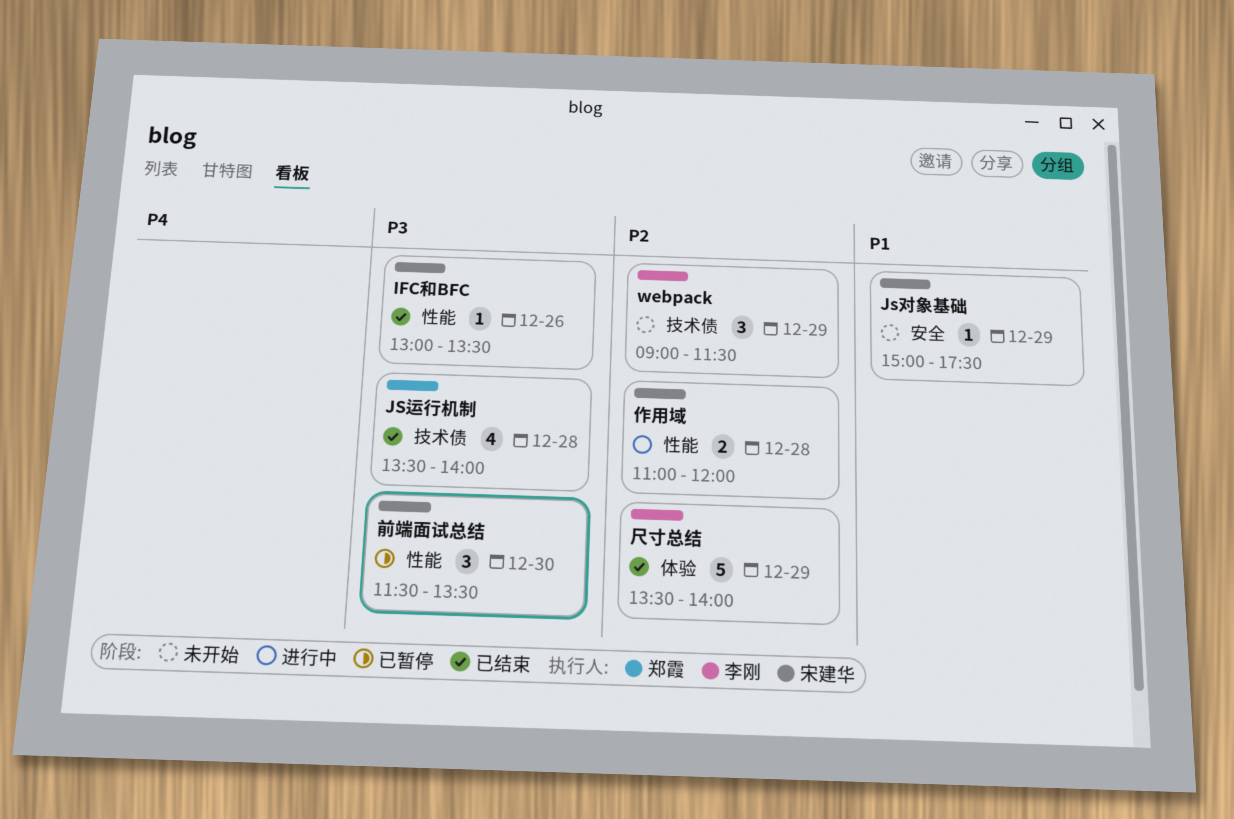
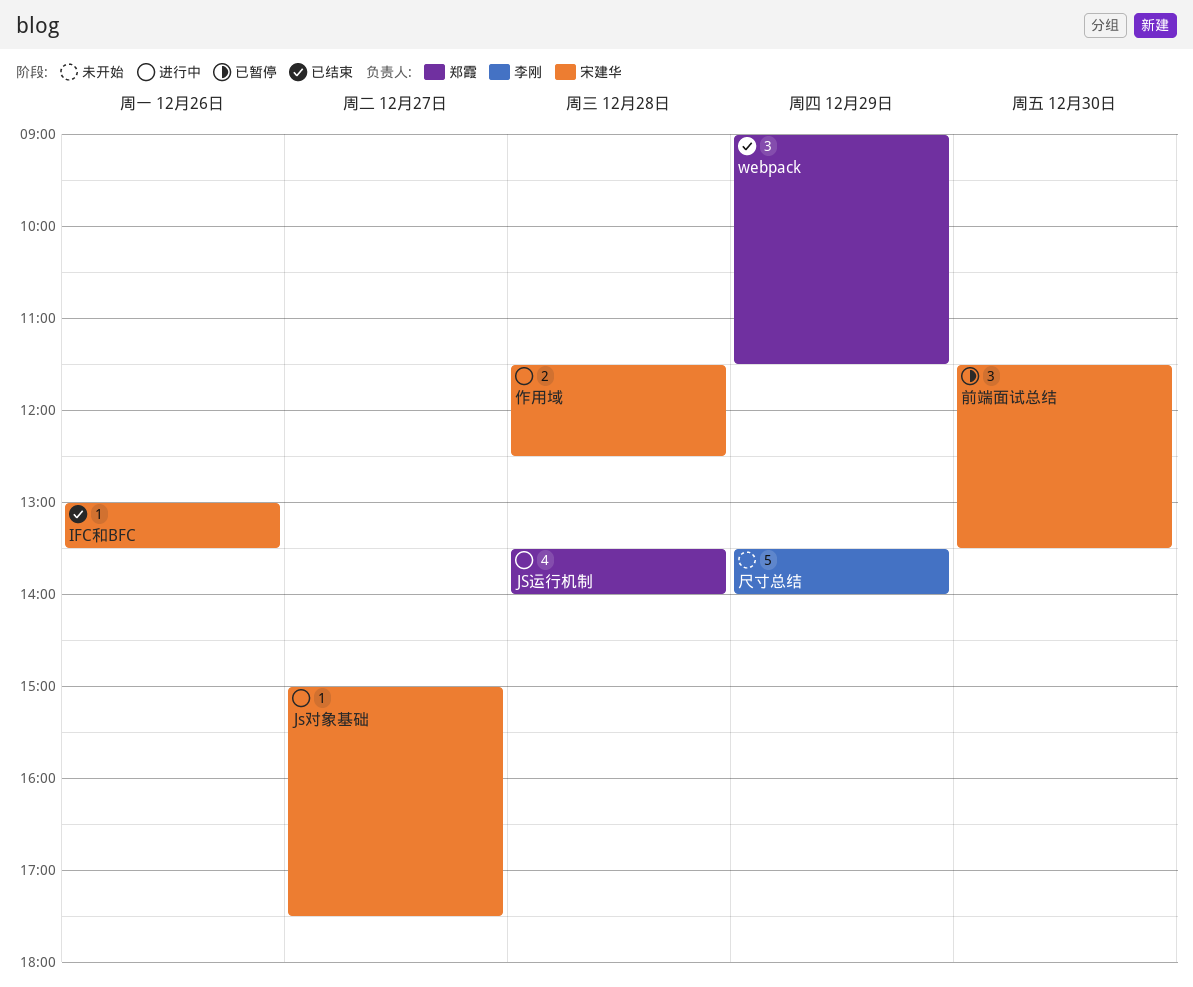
Js对象基础, status: 未开始 -> 进行中
Js对象基础, day: Dec 29 -> Dec 27
JS运行机制, status: 已结束 -> 进行中
webpack, status: 未开始 -> 已结束
webpack, owner: 李刚 -> 郑霞
作用域, begins: 11:00 -> 11:30
作用域, ends: 12:00 -> 12:30
尺寸总结, status: 已结束 -> 未开始

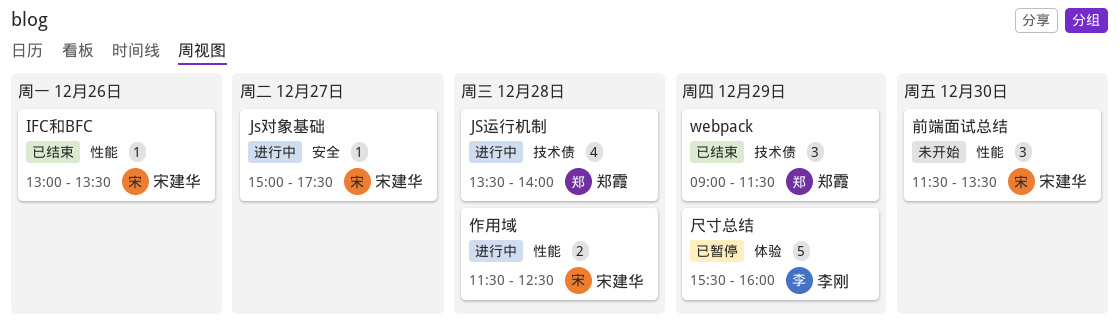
前端面试总结, status: 已暂停 -> 未开始
尺寸总结, status: 未开始 -> 已暂停
尺寸总结, begins: 13:30 -> 15:30
尺寸总结, ends: 14:00 -> 16:00

